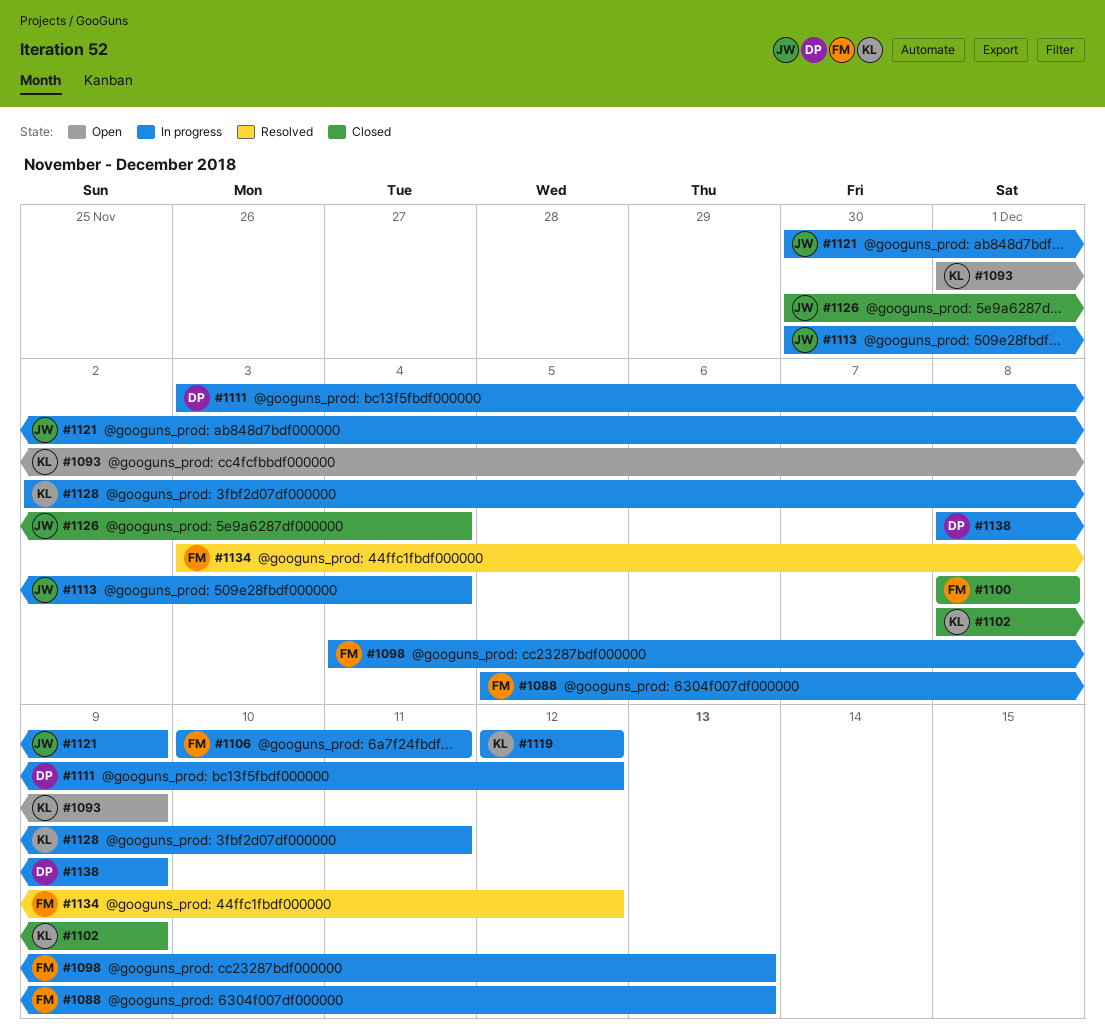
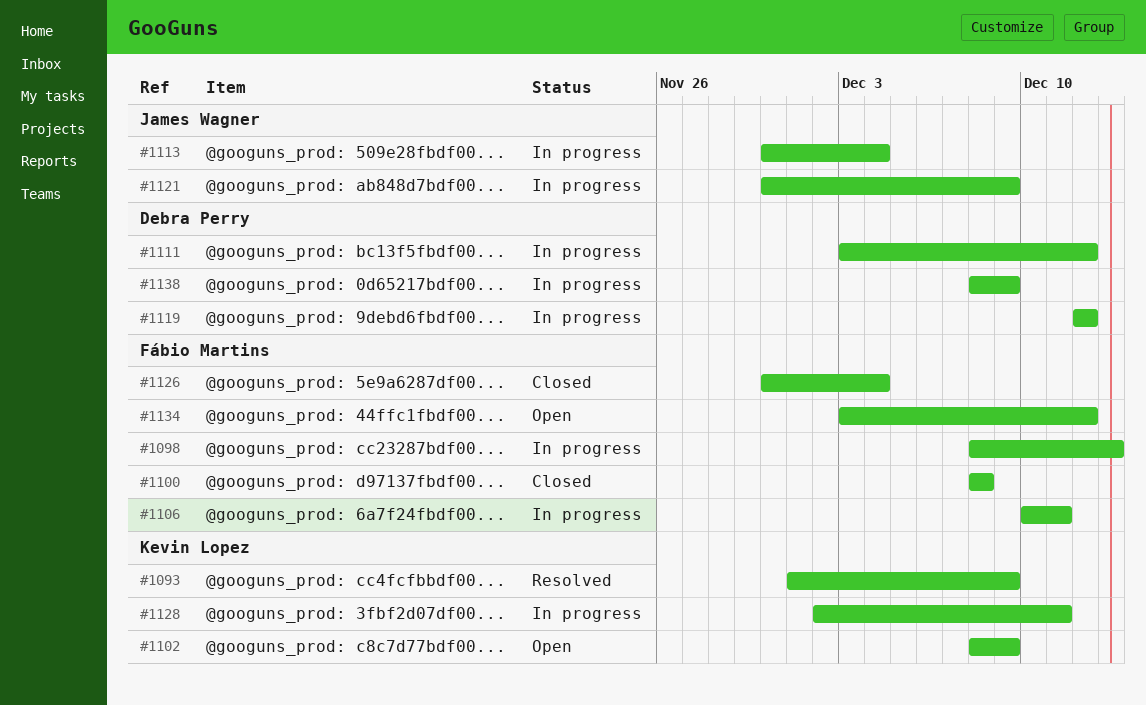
#1088: present -> none
#1093, status: Open -> Resolved
#1098, start: Dec 4 -> Dec 8
#1102, status: Closed -> Open
#1119, owner: Kevin Lopez -> Debra Perry
#1126, owner: James Wagner -> Fábio Martins
#1134, status: Resolved -> Open

